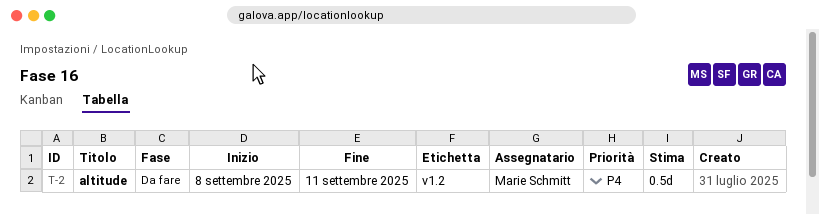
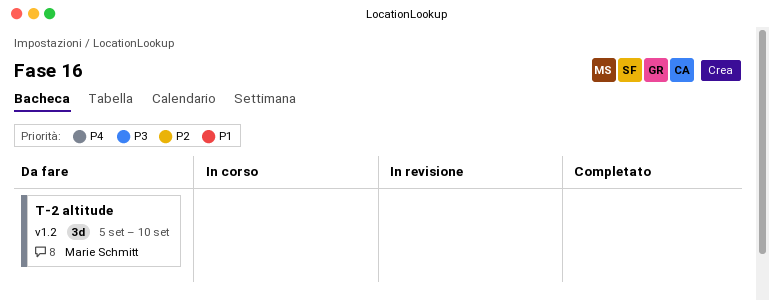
T-2, estimate: 0.5d -> 3d
T-2, start: Sep 8 -> Sep 5
T-2, due: Sep 11 -> Sep 10

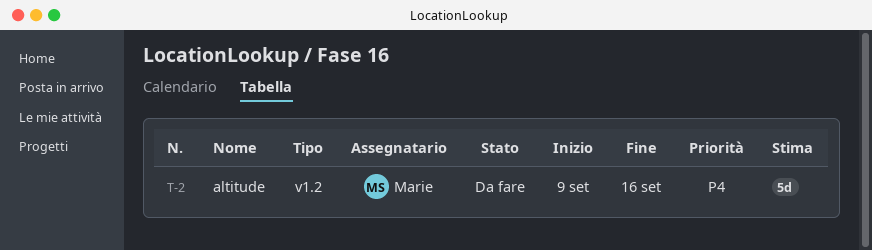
T-2, estimate: 3d -> 5d
T-2, start: Sep 5 -> Sep 9
T-2, due: Sep 10 -> Sep 16

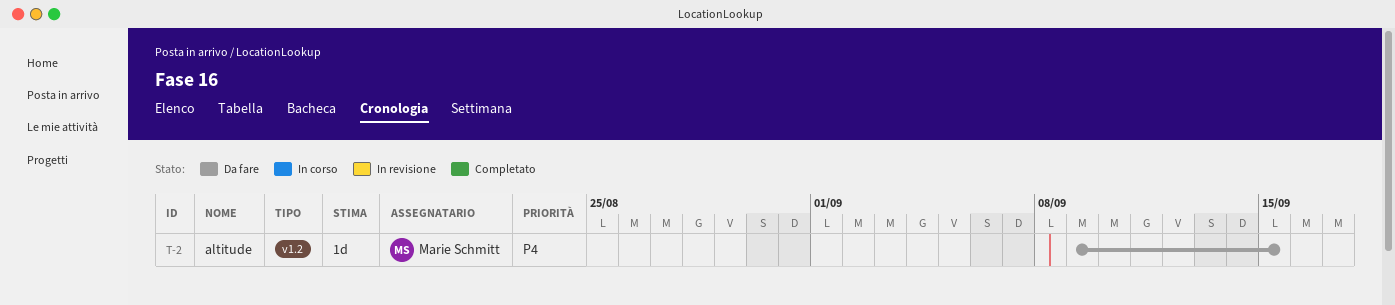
T-2, estimate: 5d -> 1d
T-2, due: Sep 16 -> Sep 15

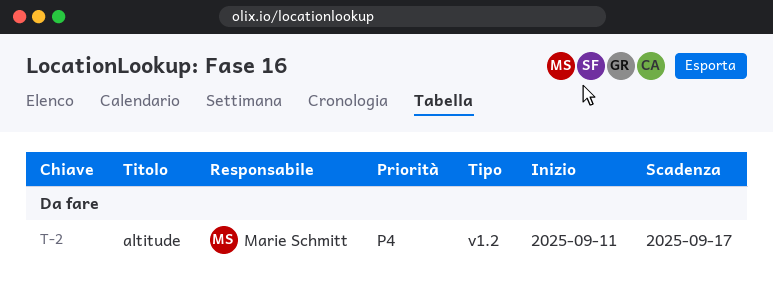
T-2, start: Sep 9 -> Sep 11
T-2, due: Sep 15 -> Sep 17

